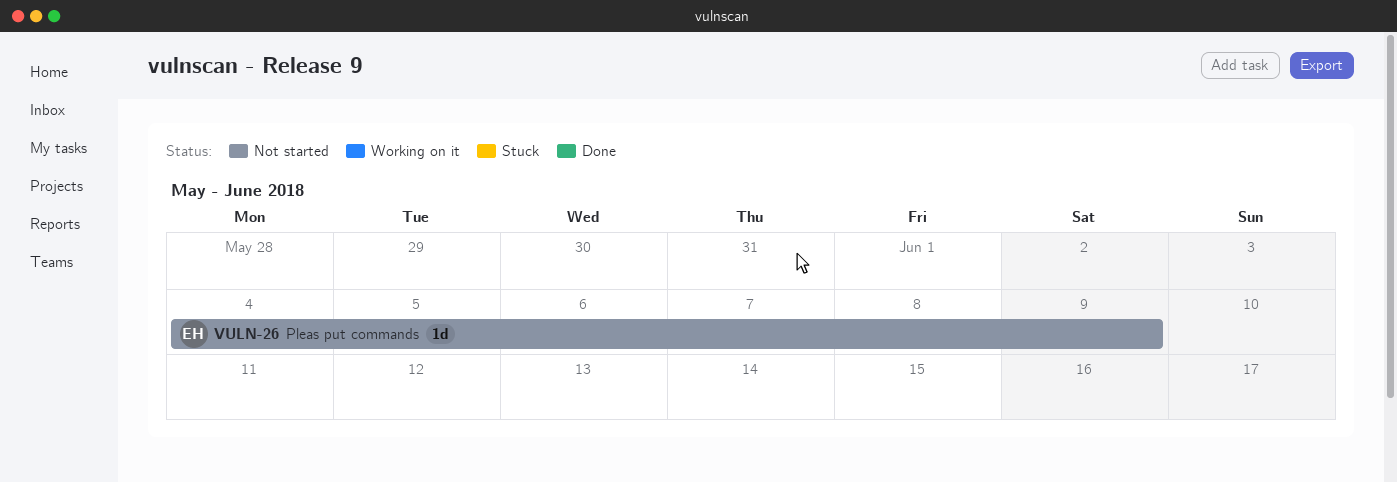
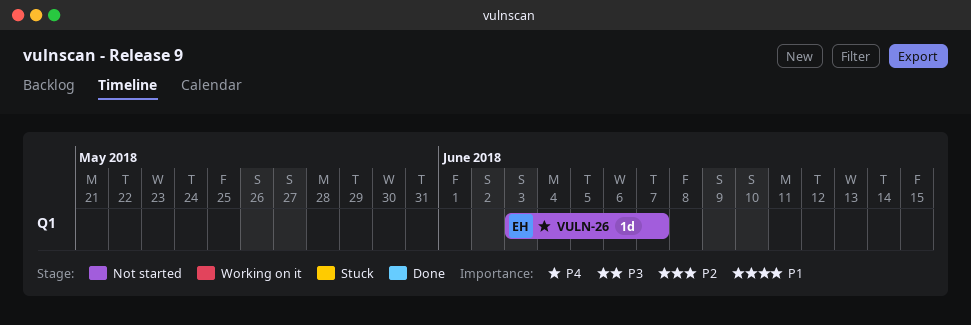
VULN-26, start: Jun 4 -> Jun 3
VULN-26, due: Jun 9 -> Jun 7

